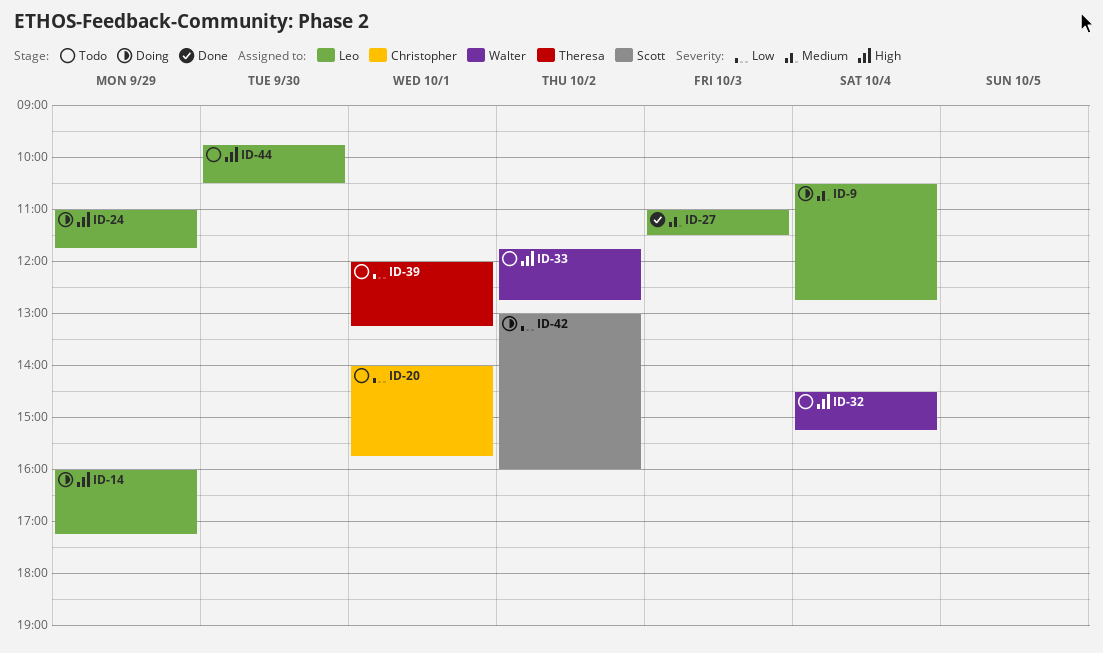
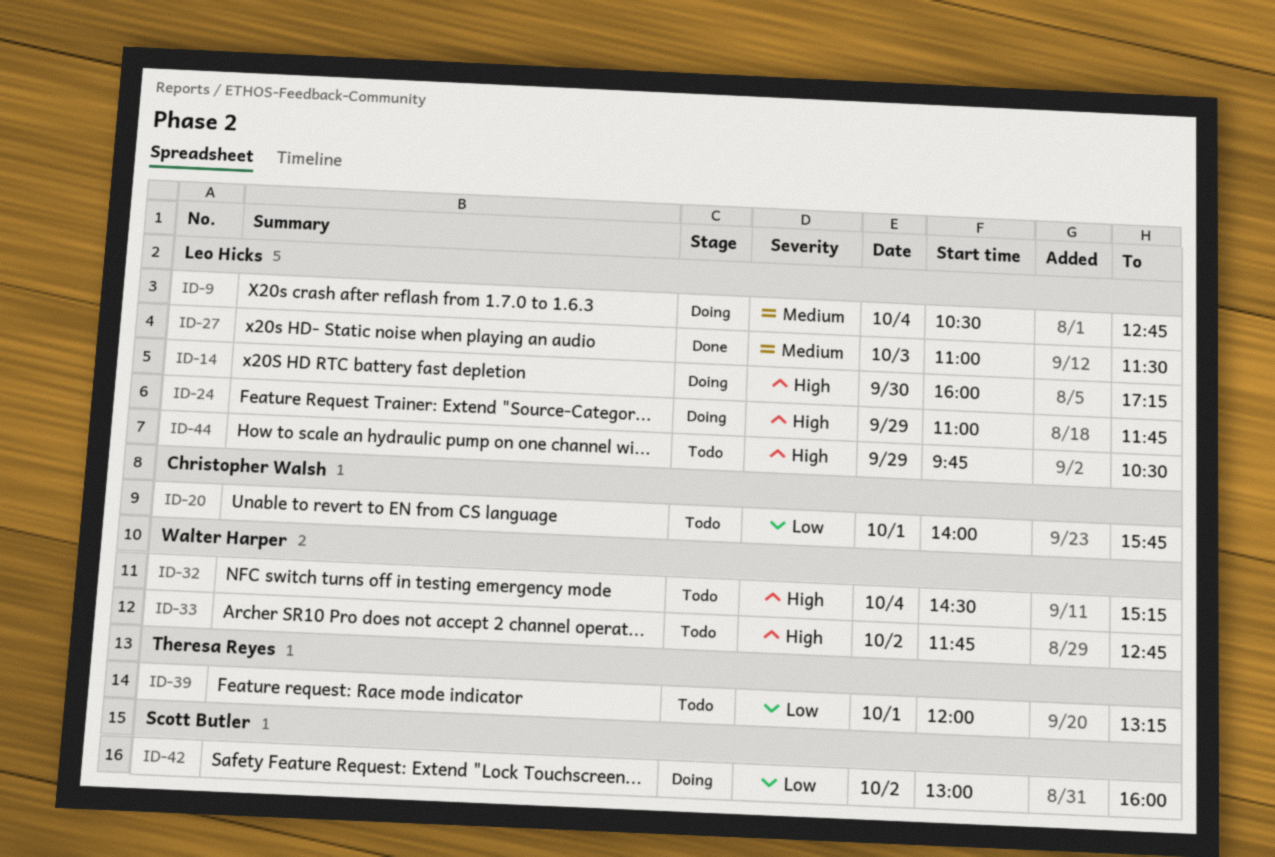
ID-14, day: Sep 29 -> Sep 30
ID-44, day: Sep 30 -> Sep 29

